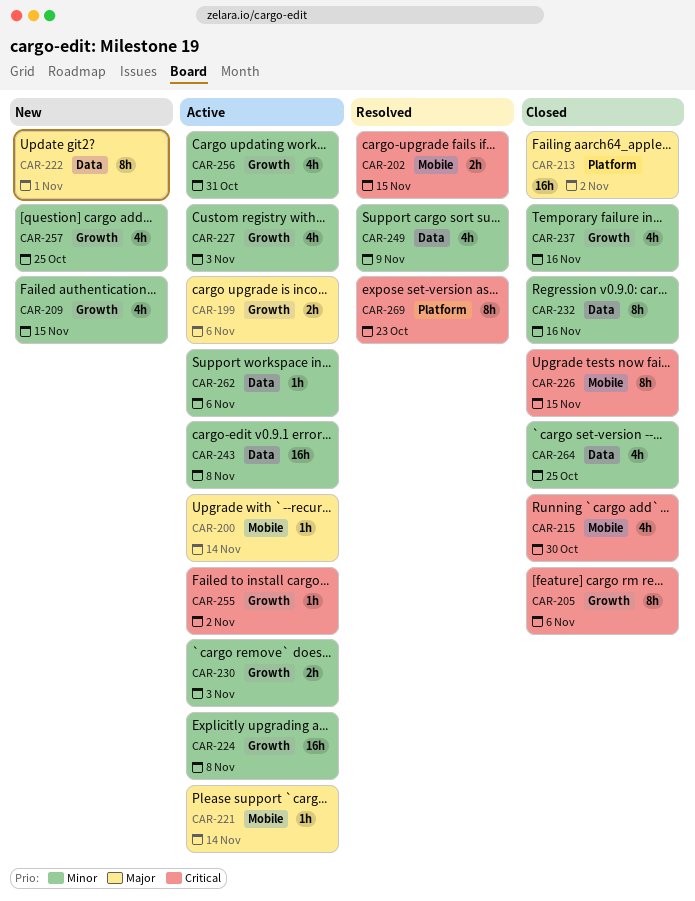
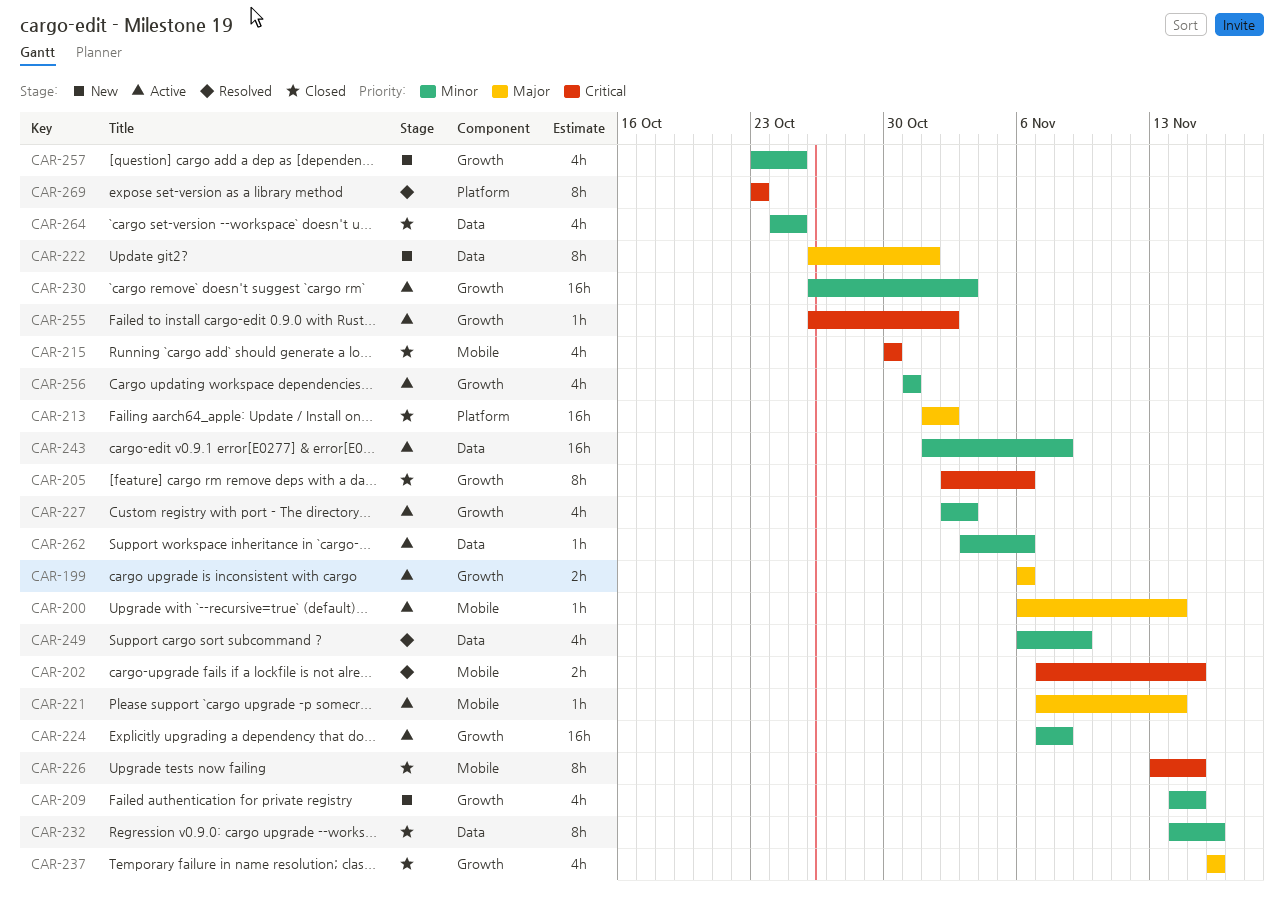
CAR-230, estimate: 2h -> 16h
CAR-237, priority: Minor -> Major

